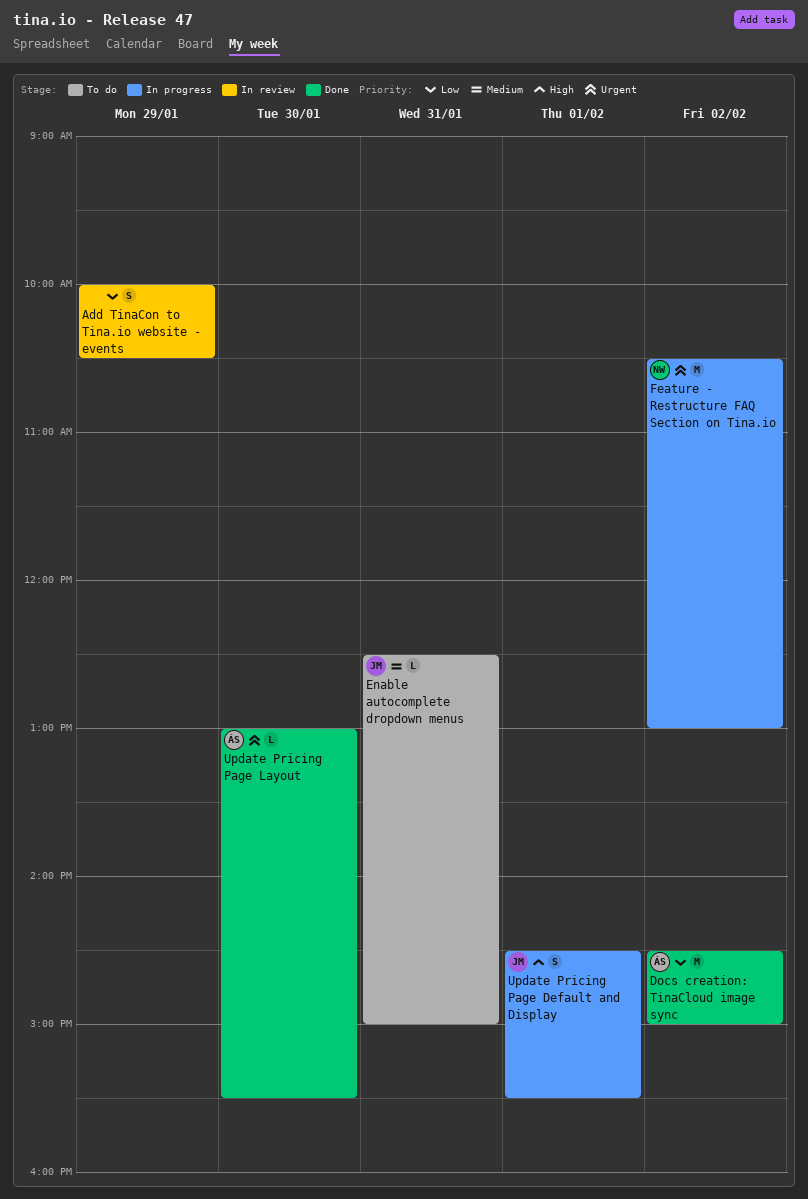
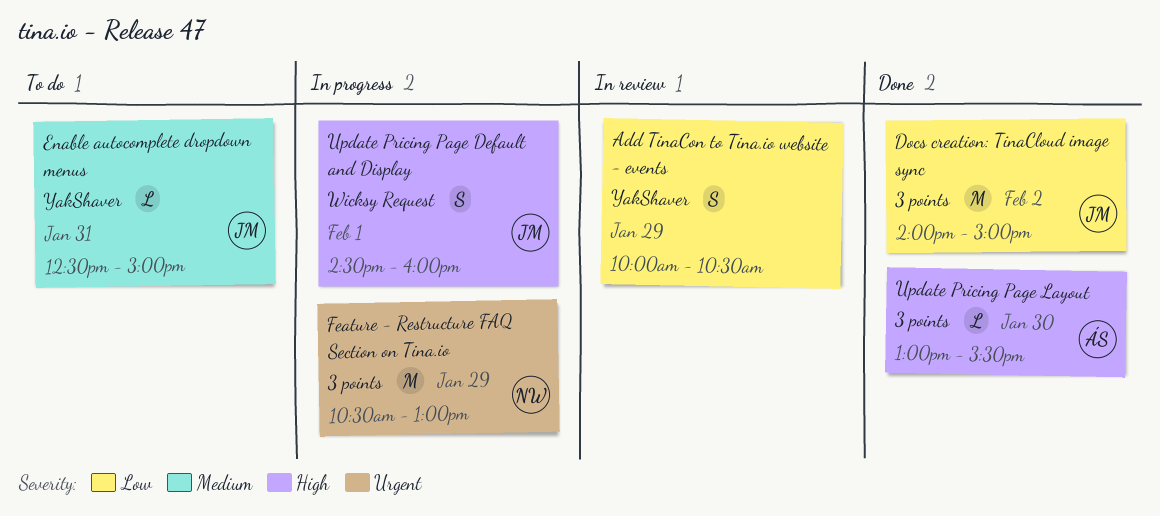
Docs creation: TinaCloud image sync, owner: ÁS -> JM
Docs creation: TinaCloud image sync, begins: 14:30 -> 14:00
Feature - Restructure FAQ Section on Tina.io, day: Feb 2 -> Jan 29
Update Pricing Page Default and Display, ends: 15:30 -> 16:00
Update Pricing Page Layout, priority: Urgent -> High

